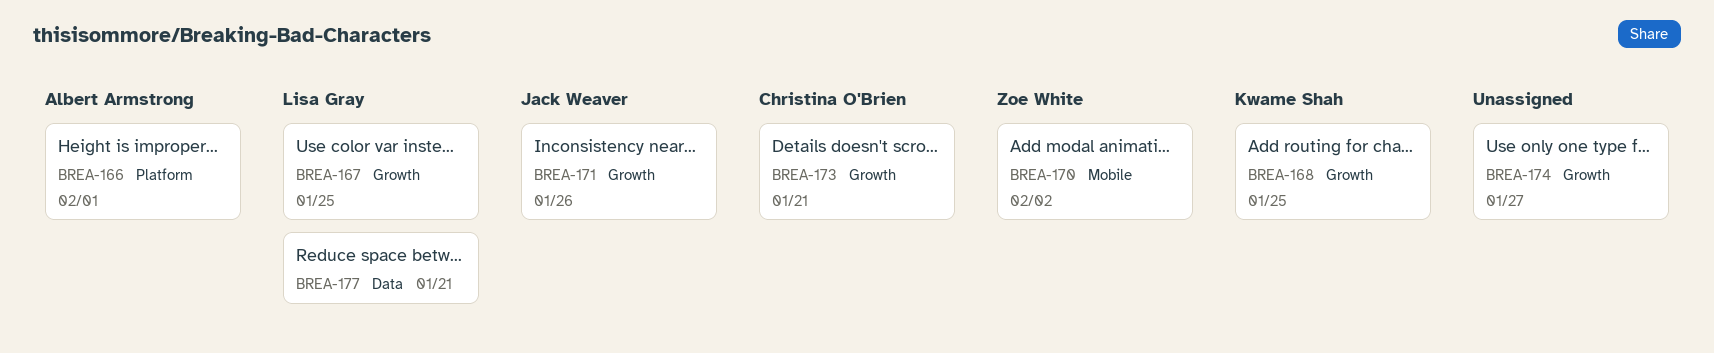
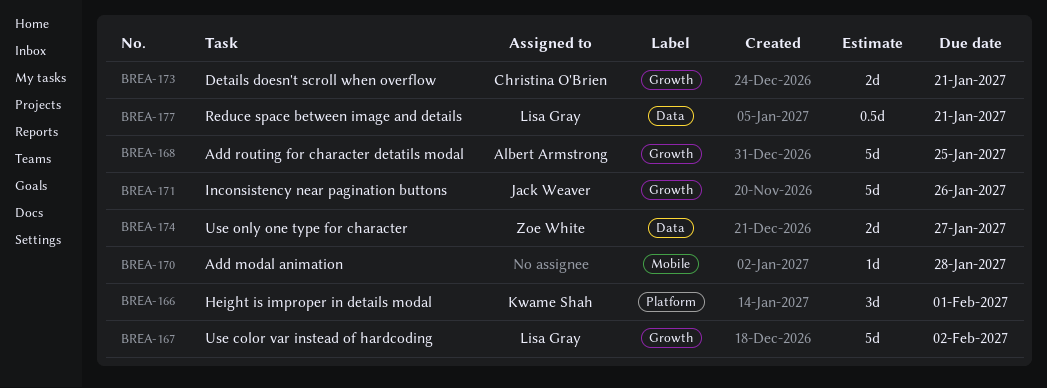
BREA-166, owner: Albert Armstrong -> Kwame Shah
BREA-167, due: Jan 25 -> Feb 2
BREA-168, owner: Kwame Shah -> Albert Armstrong
BREA-170, owner: Zoe White -> none
BREA-170, due: Feb 2 -> Jan 28
BREA-174, owner: none -> Zoe White
BREA-174, label: Growth -> Data

